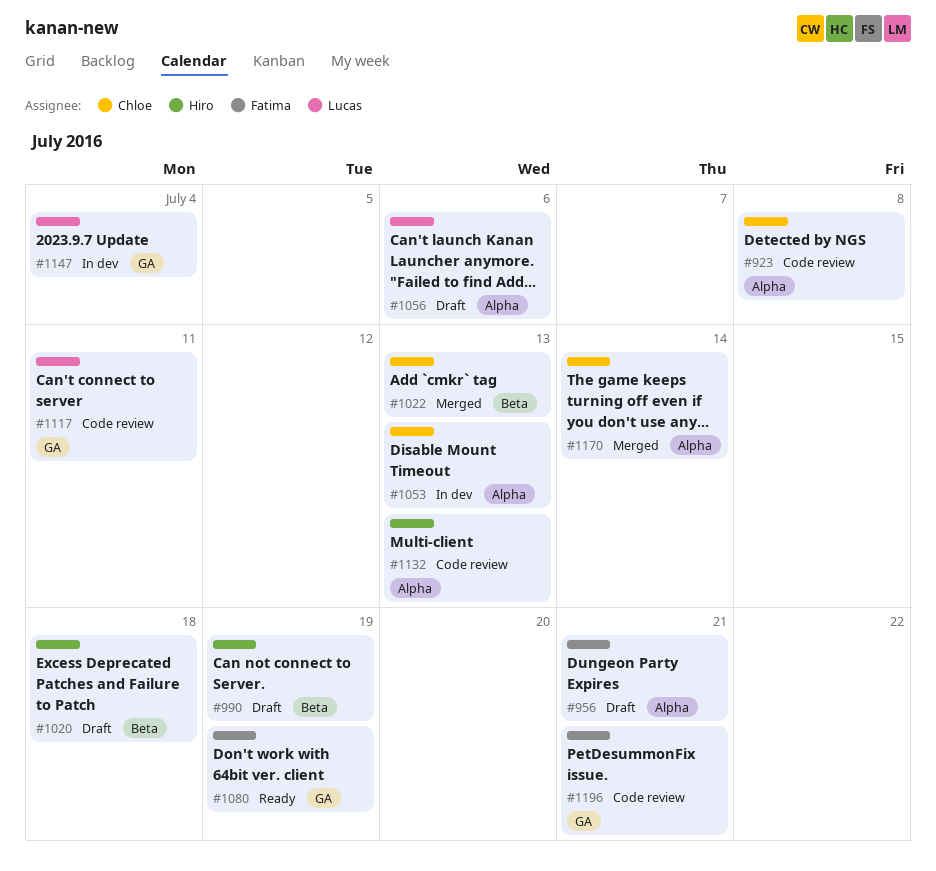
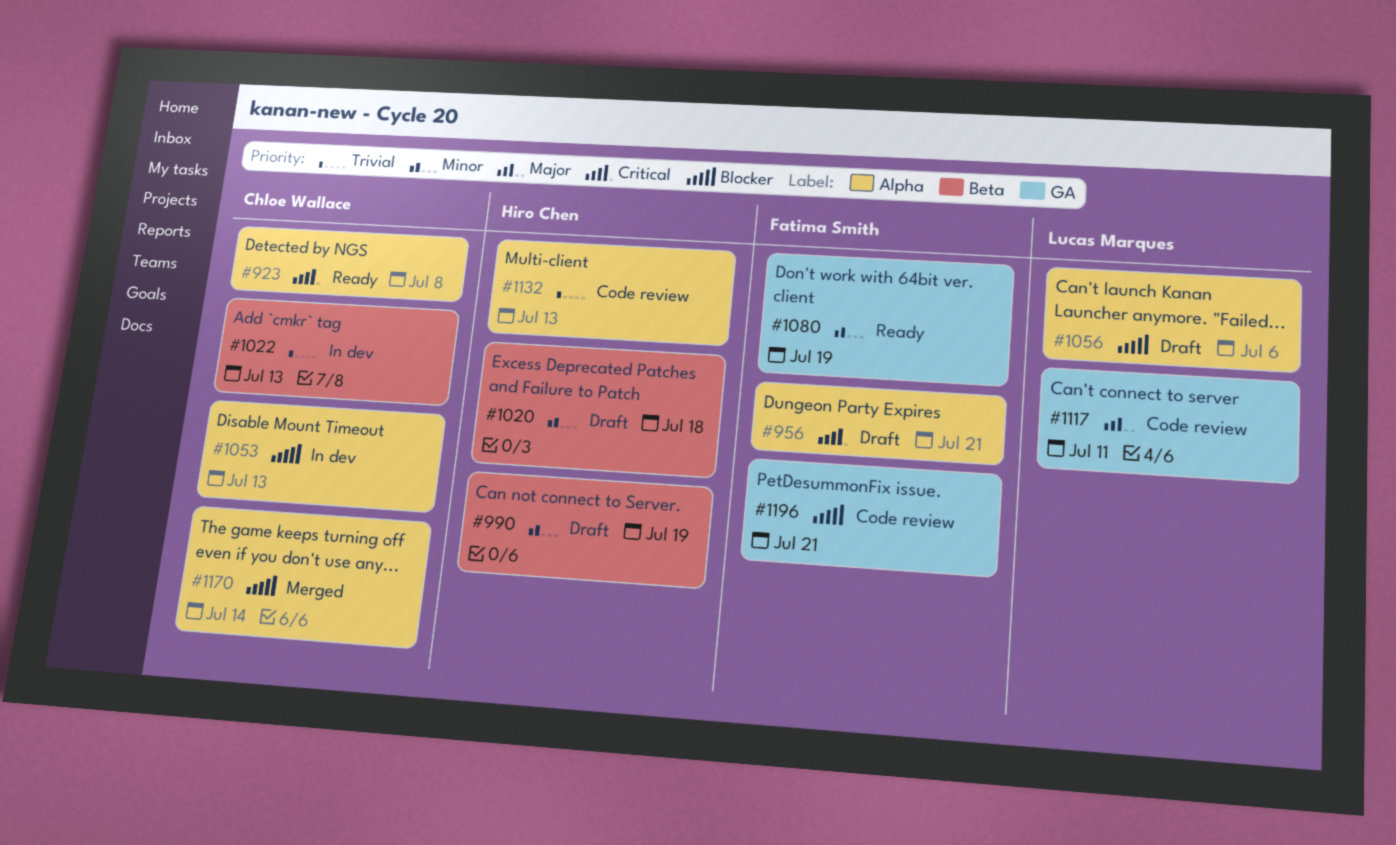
#923, status: Code review -> Ready
#1022, status: Merged -> In dev
#1147: present -> none

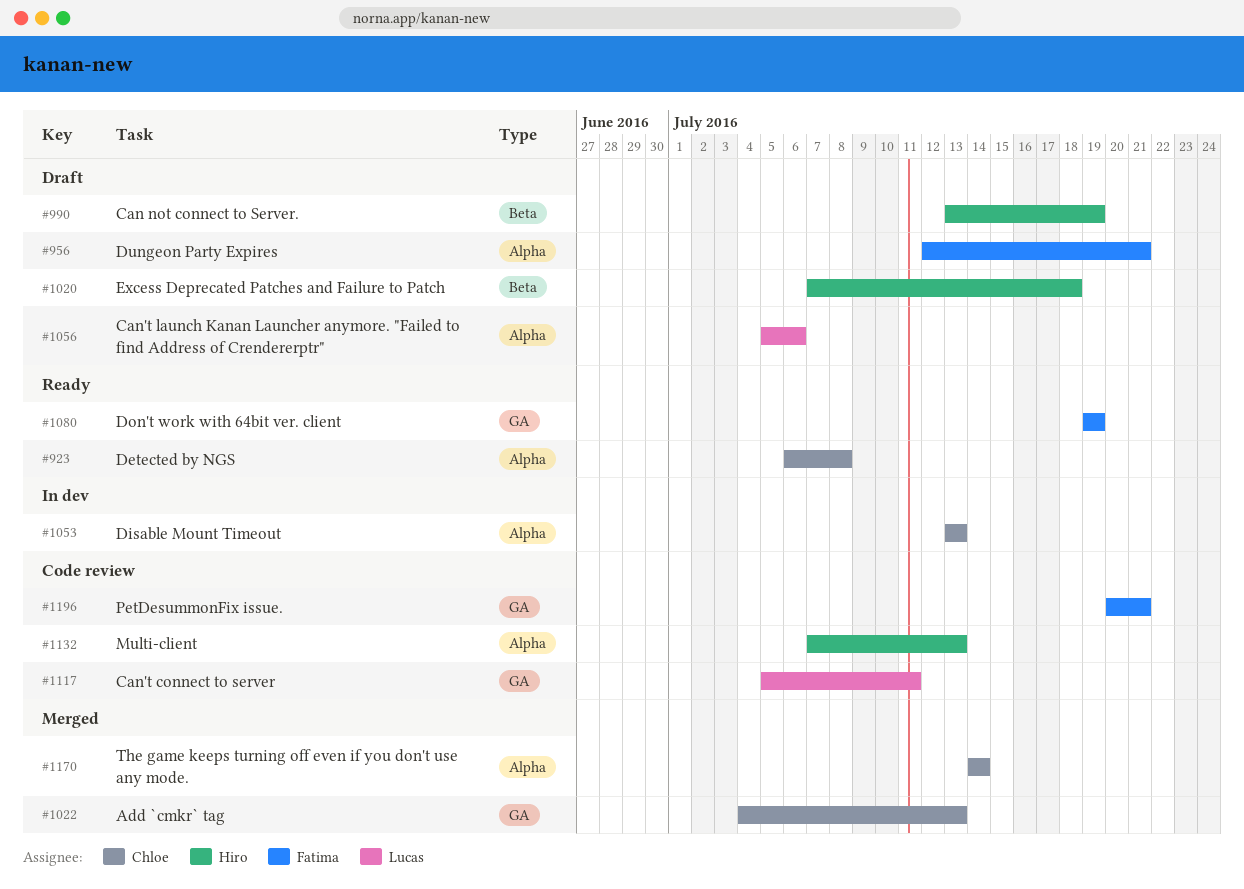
#1022, status: In dev -> Merged
#1022, label: Beta -> GA

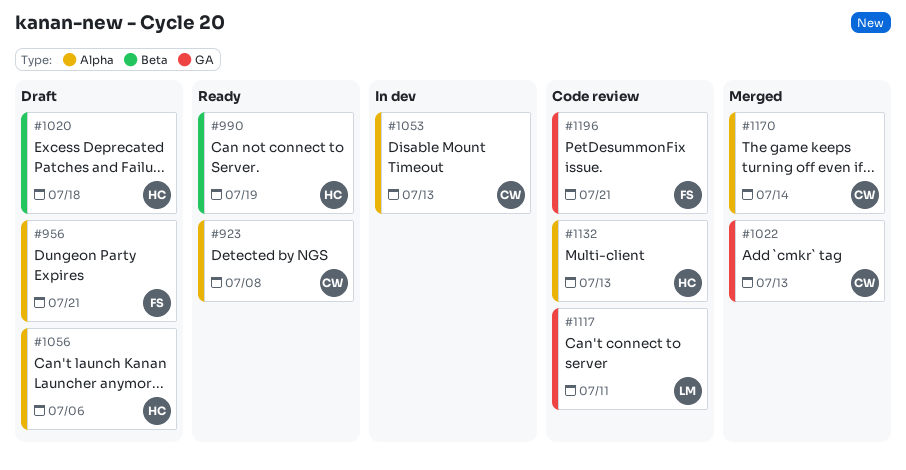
#990, status: Draft -> Ready
#1056, owner: Lucas -> Hiro
#1080: present -> none

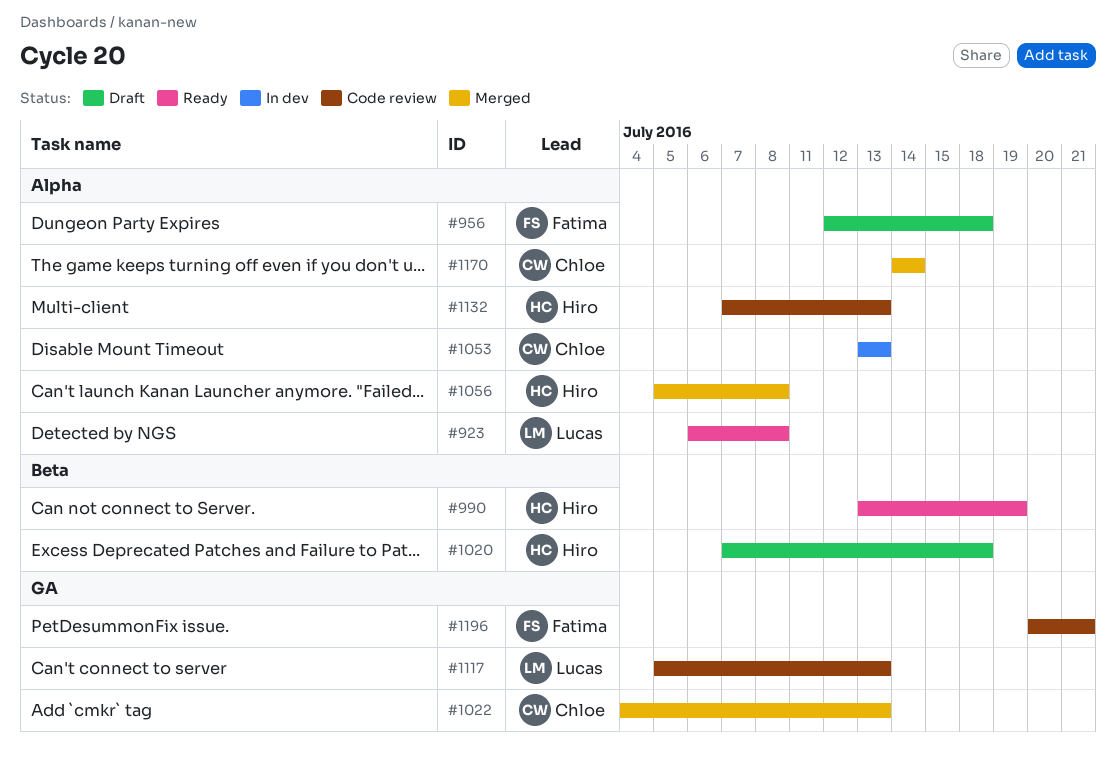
#923, owner: Chloe -> Lucas
#956, due: Jul 21 -> Jul 18
#1056, status: Draft -> Merged
#1056, due: Jul 6 -> Jul 8
#1117, due: Jul 11 -> Jul 13

